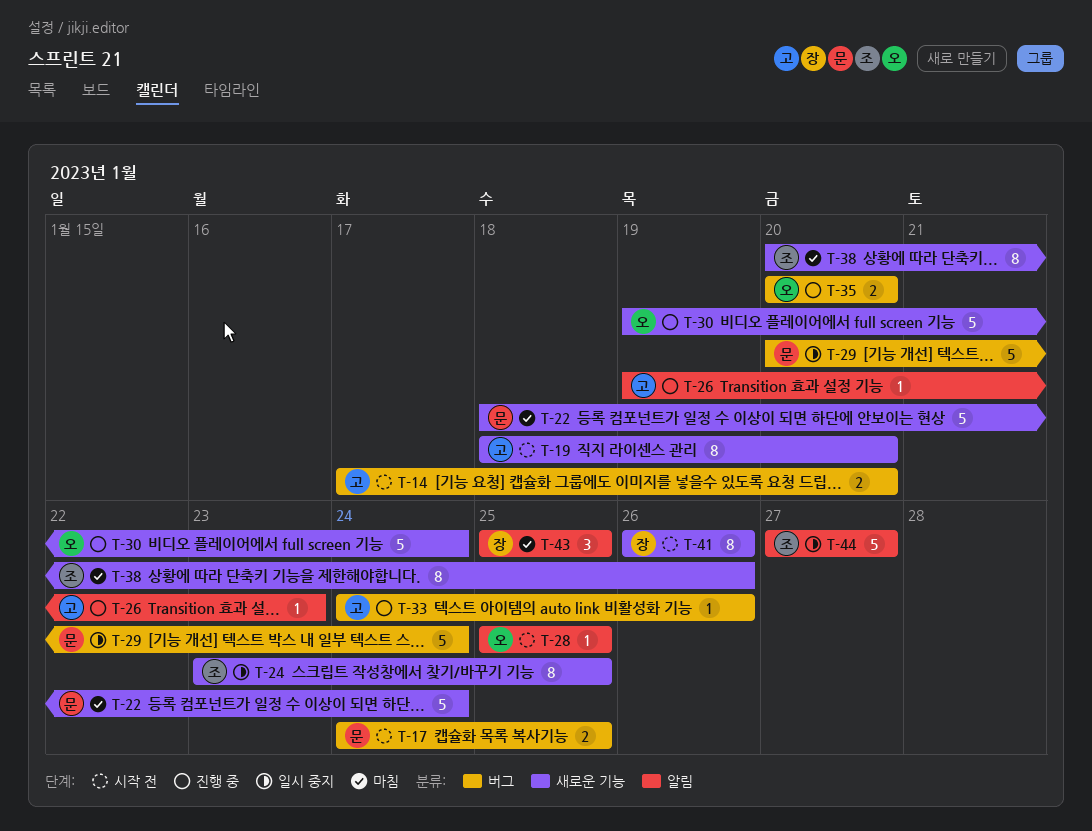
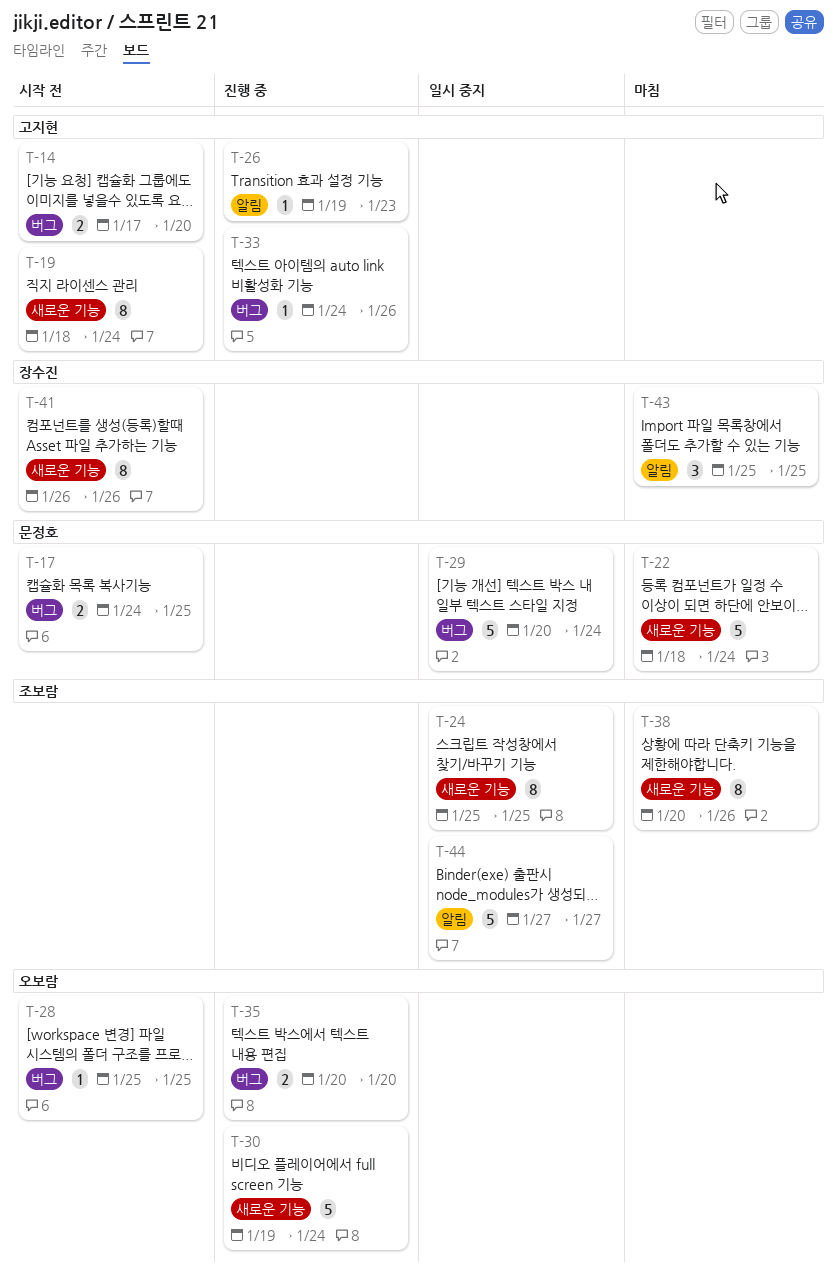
T-19, due: Jan 20 -> Jan 24
T-24, start: Jan 23 -> Jan 25
T-28, label: 알림 -> 버그

